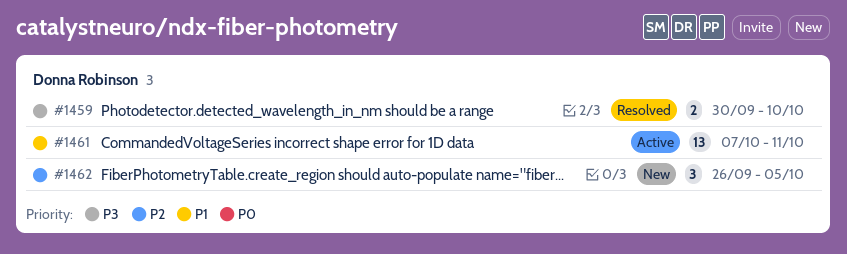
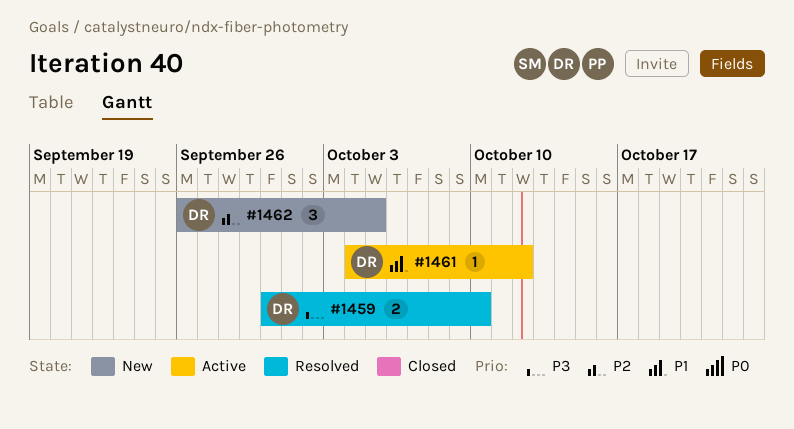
#1461, estimate: 13 -> 1
#1461, start: Oct 7 -> Oct 4
#1461, due: Oct 11 -> Oct 12

